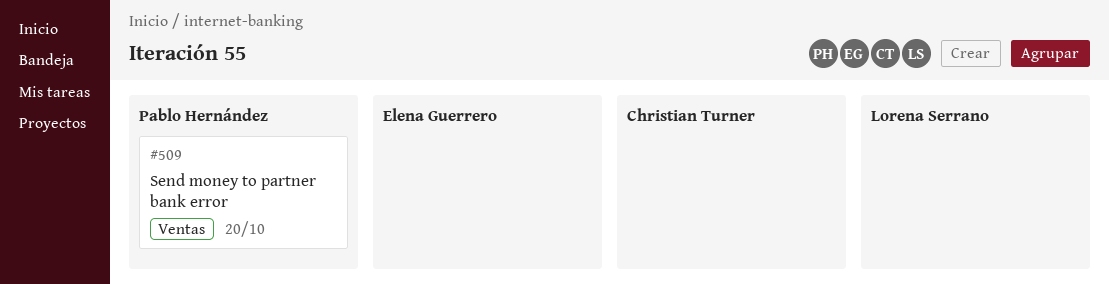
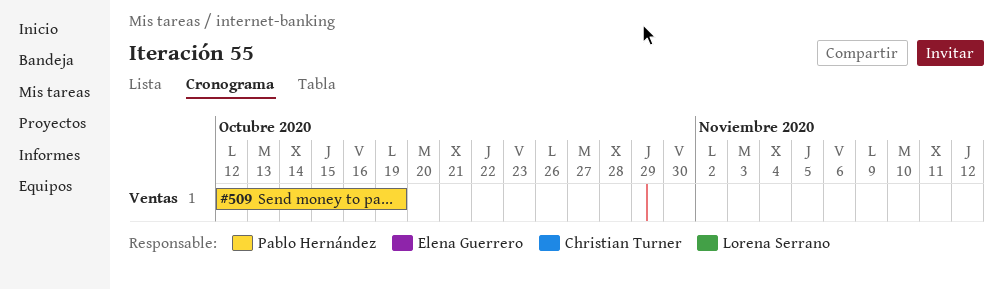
#509, due: Oct 20 -> Oct 19

